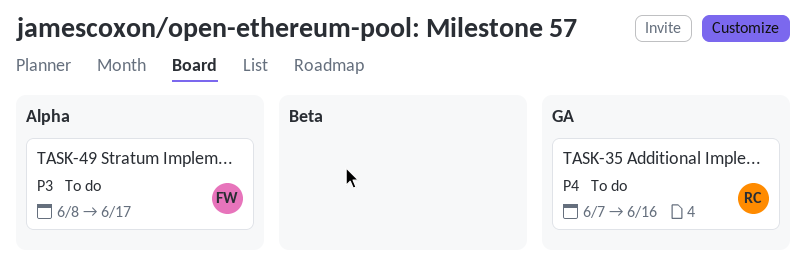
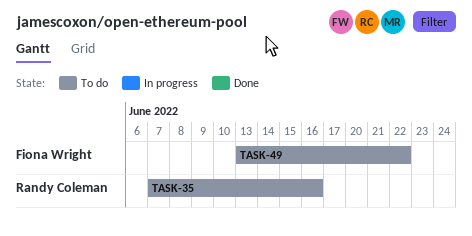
TASK-49, start: Jun 8 -> Jun 13
TASK-49, due: Jun 17 -> Jun 22

